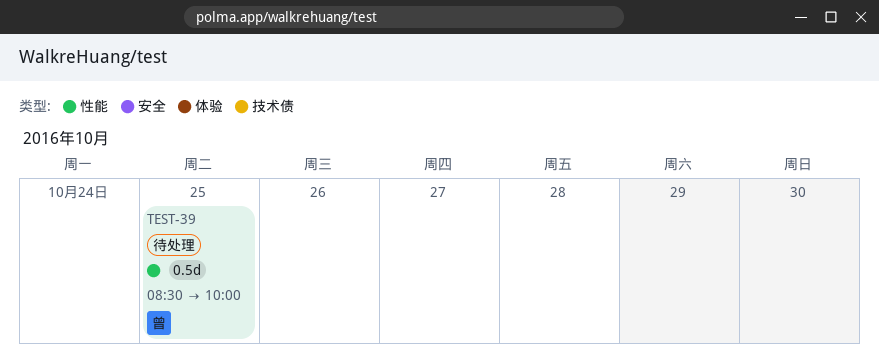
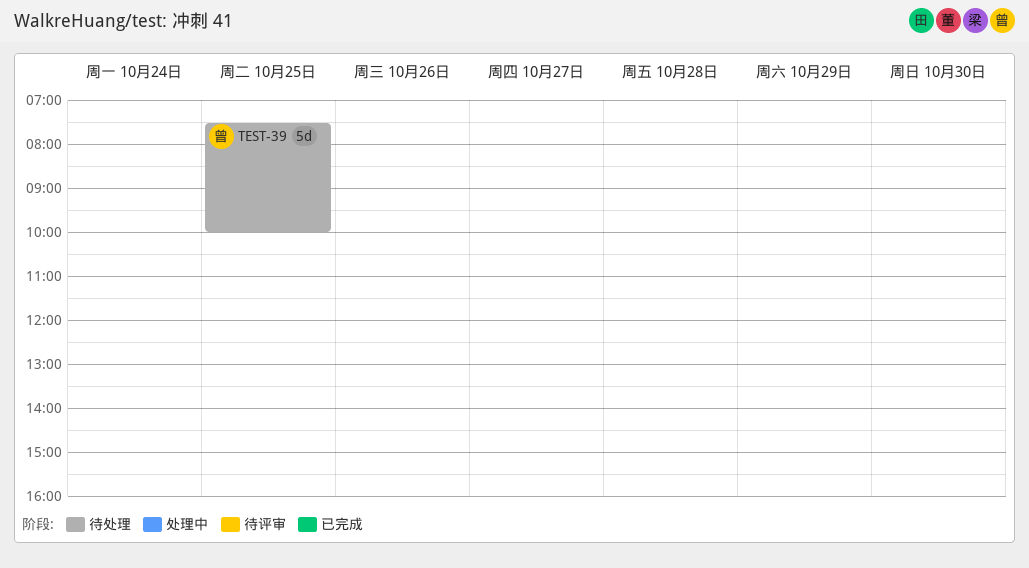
TEST-39, estimate: 0.5d -> 5d
TEST-39, begins: 08:30 -> 07:30

